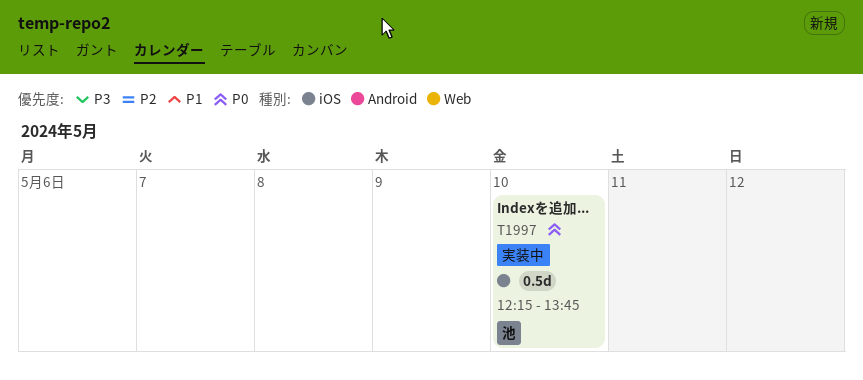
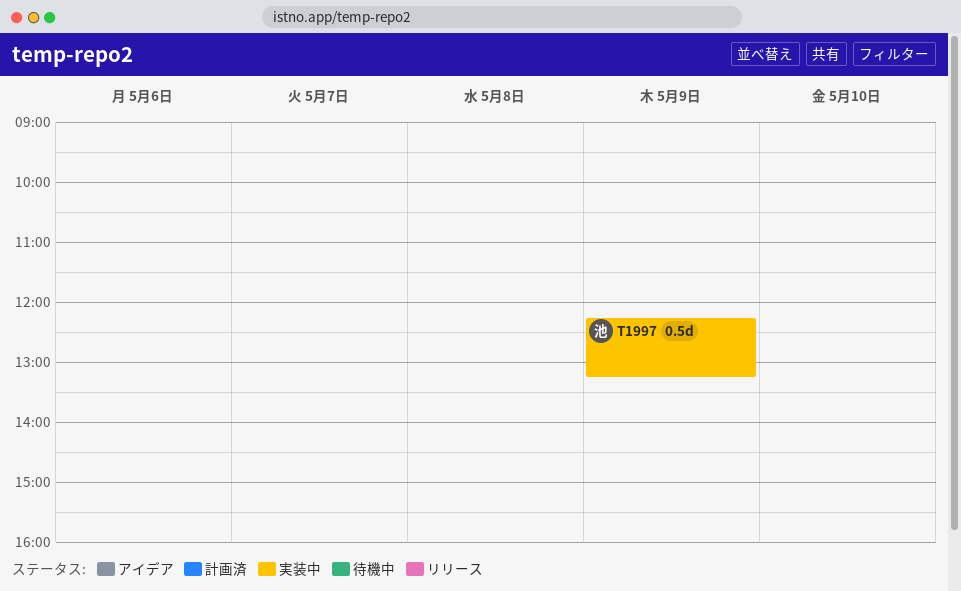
T1997, day: May 10 -> May 9
T1997, ends: 13:45 -> 13:15

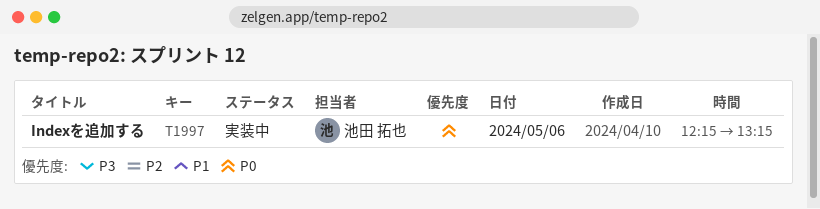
T1997, day: May 9 -> May 6

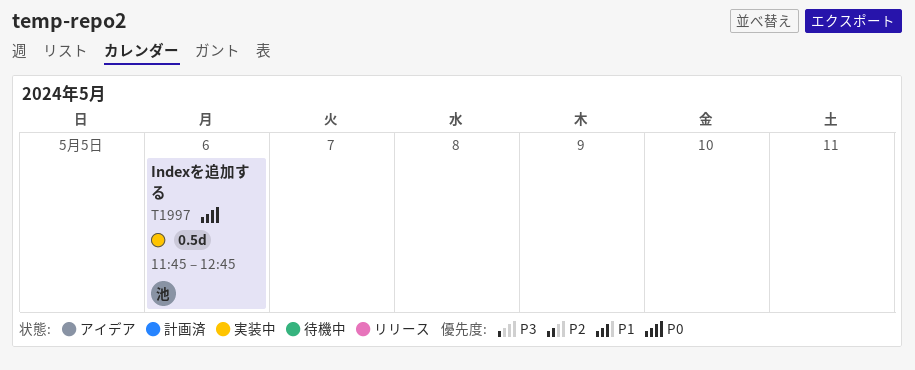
T1997, begins: 12:15 -> 11:45
T1997, ends: 13:15 -> 12:45

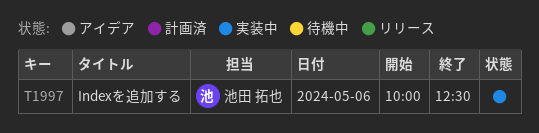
T1997, begins: 11:45 -> 10:00
T1997, ends: 12:45 -> 12:30

